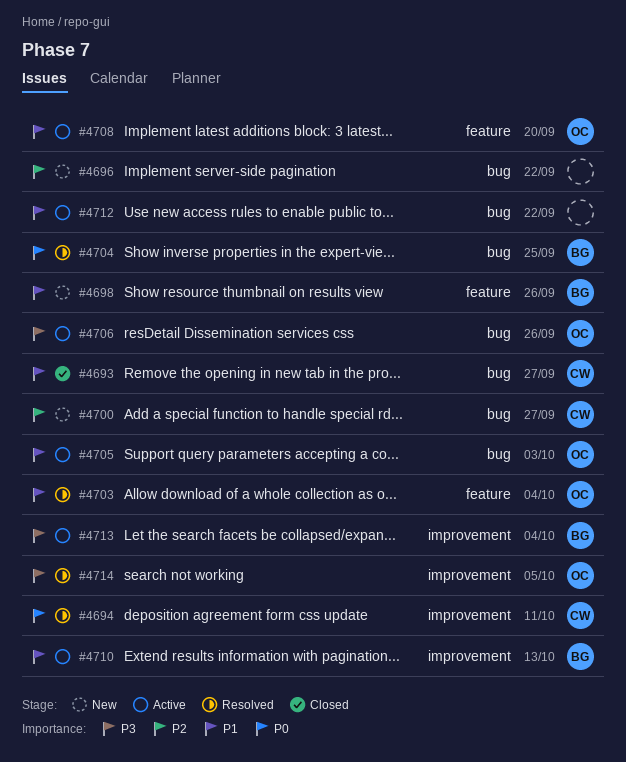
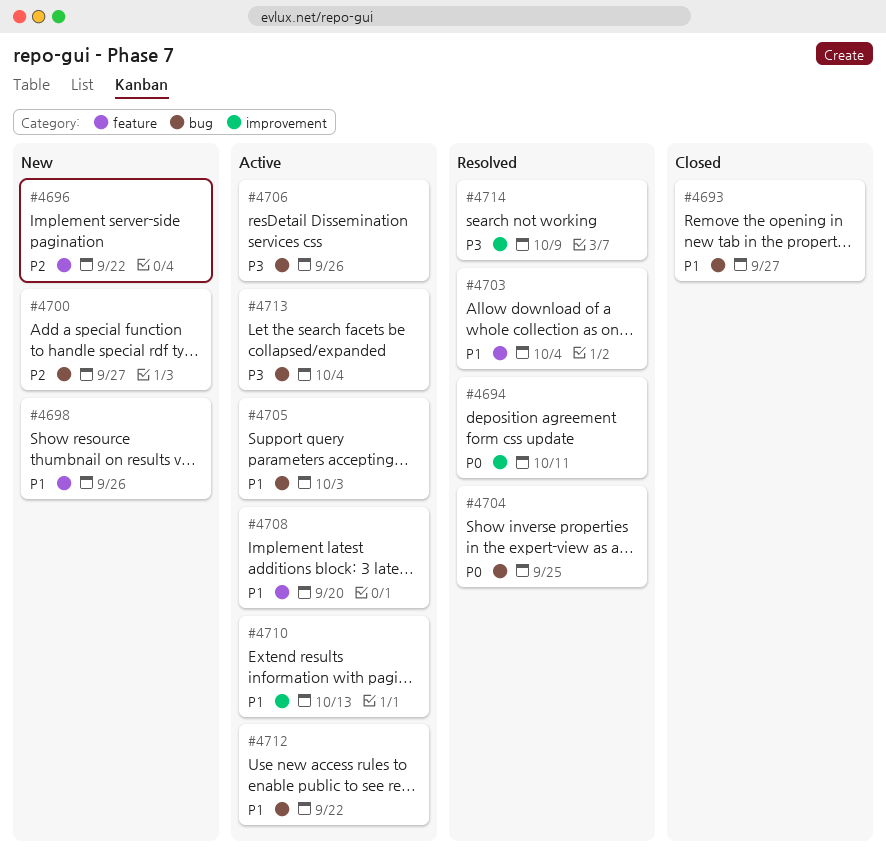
#4696, label: bug -> feature
#4713, label: improvement -> bug
#4714, due: Oct 5 -> Oct 9

